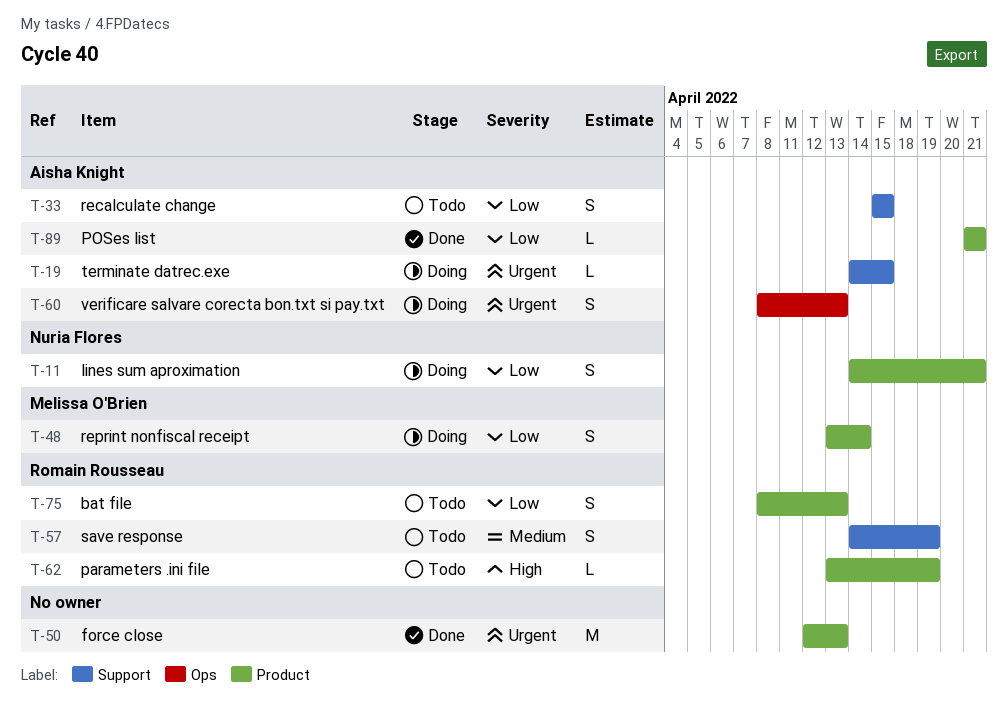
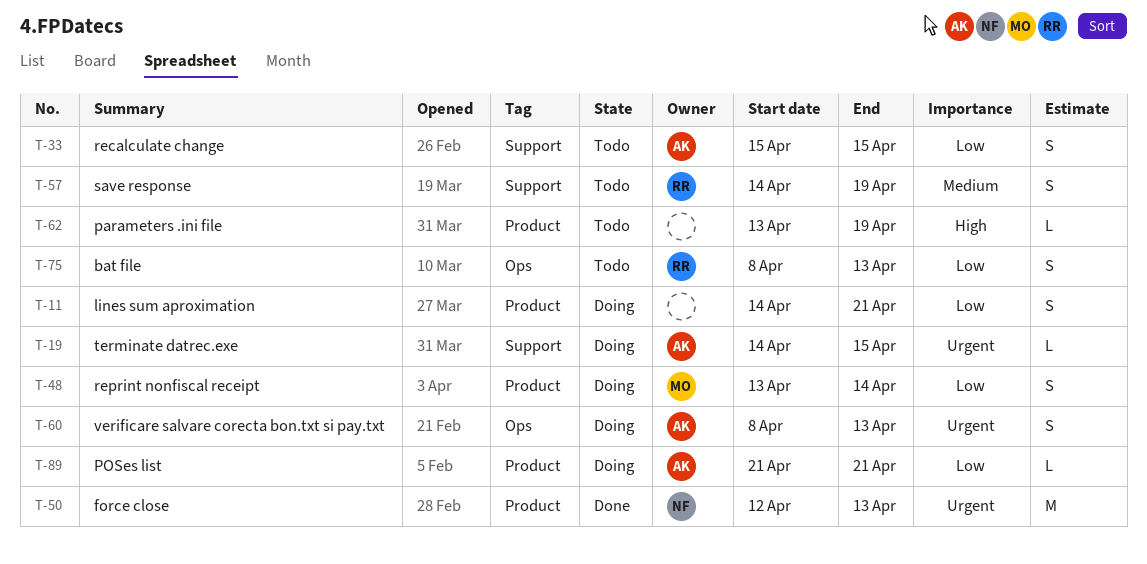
T-11, owner: Nuria Flores -> none
T-50, owner: none -> Nuria Flores
T-62, owner: Romain Rousseau -> none
T-75, label: Product -> Ops
T-89, status: Done -> Doing

